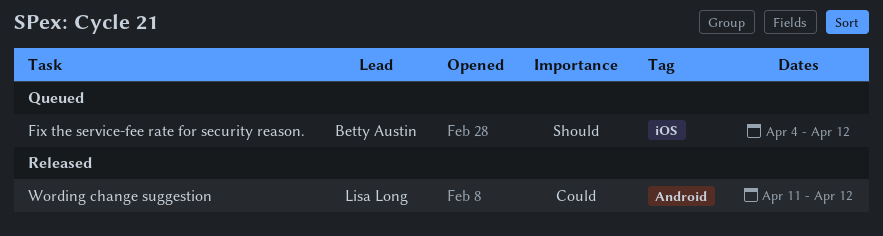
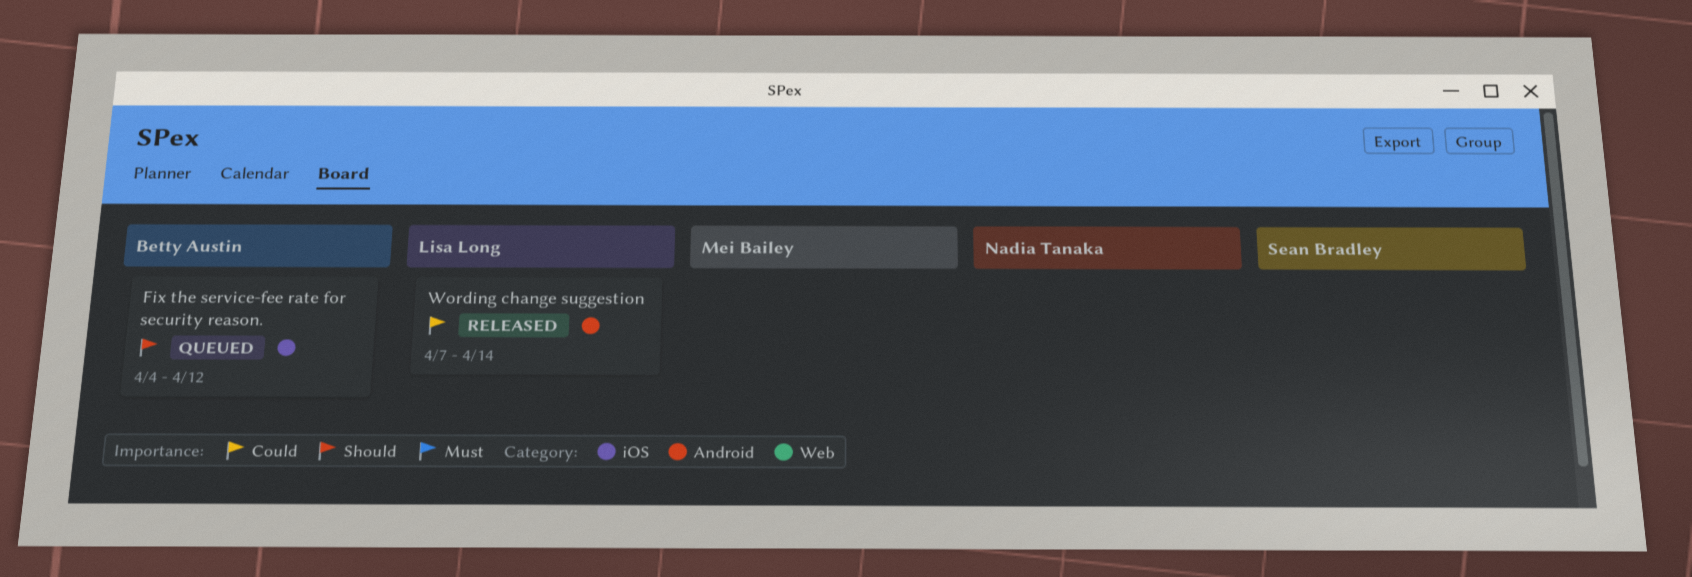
Wording change suggestion, start: Apr 11 -> Apr 7
Wording change suggestion, due: Apr 12 -> Apr 14

